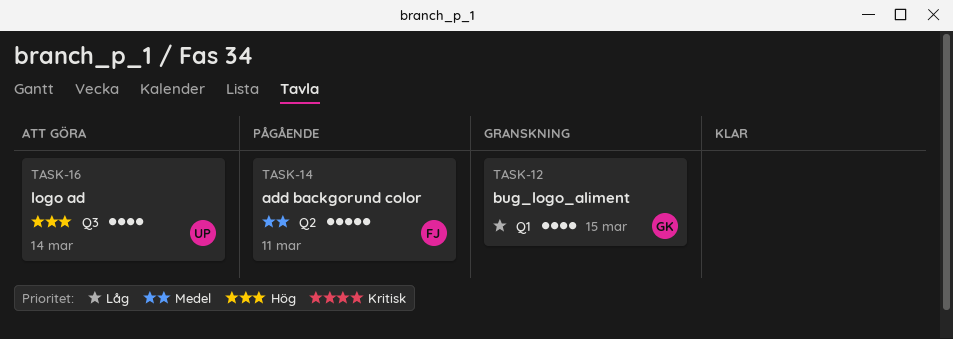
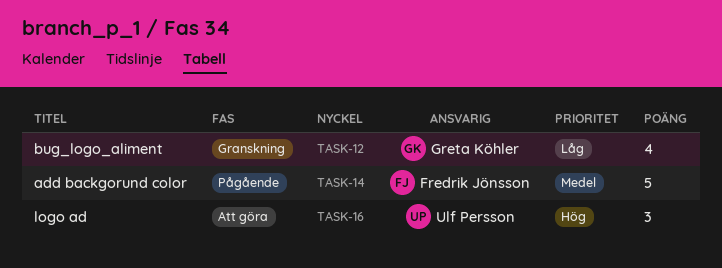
TASK-16, estimate: 4 -> 3

